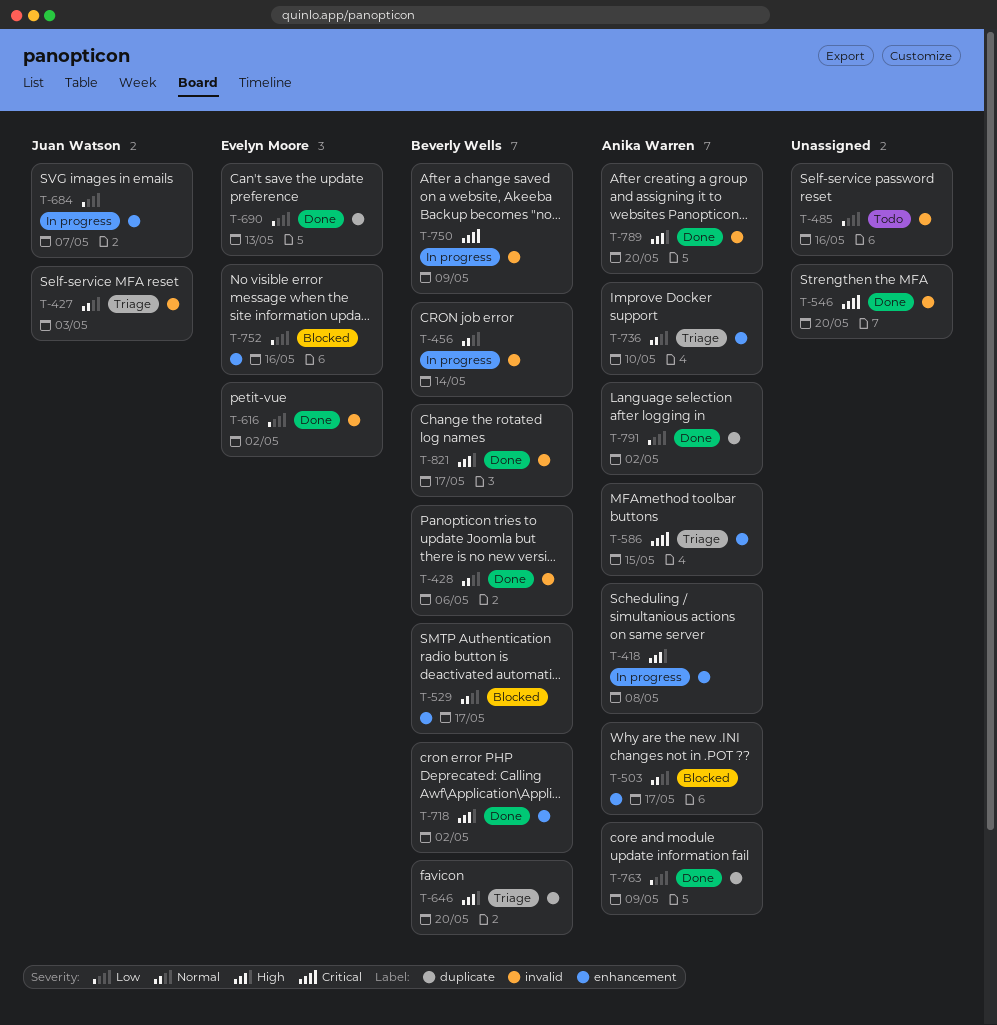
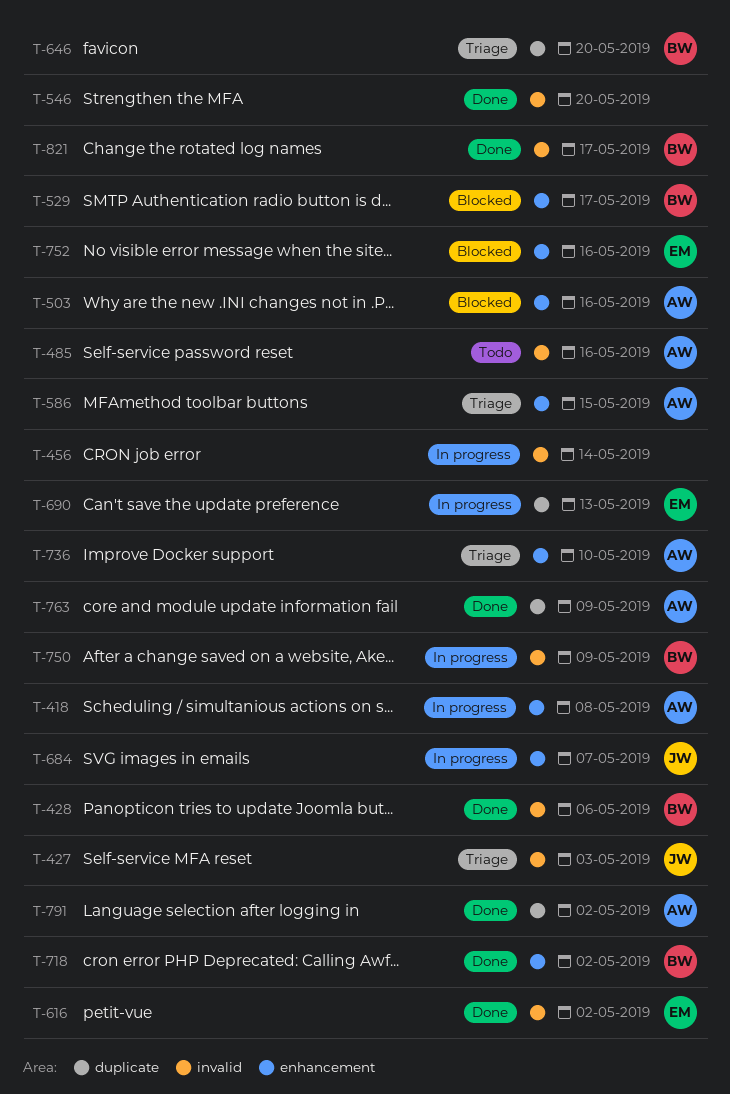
T-456, owner: Beverly Wells -> none
T-485, owner: none -> Anika Warren
T-503, due: May 17 -> May 16
T-690, status: Done -> In progress
T-789: present -> none

